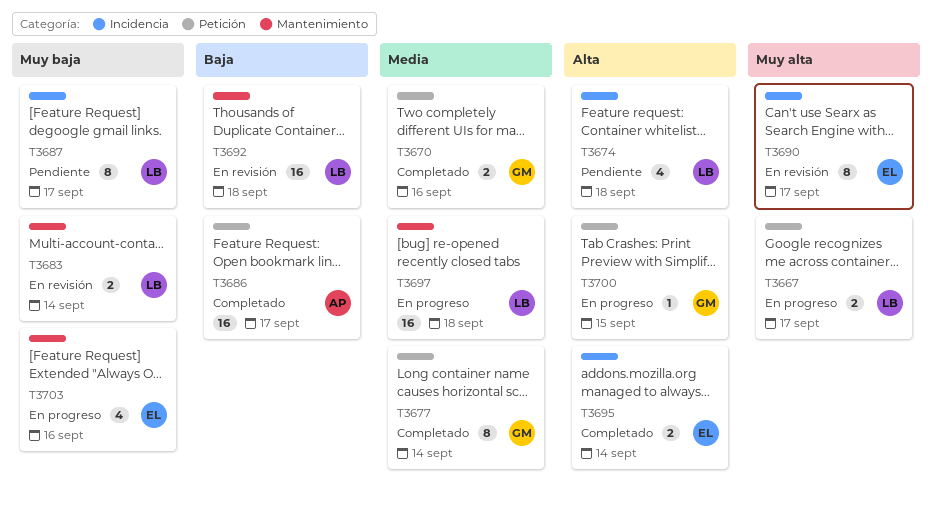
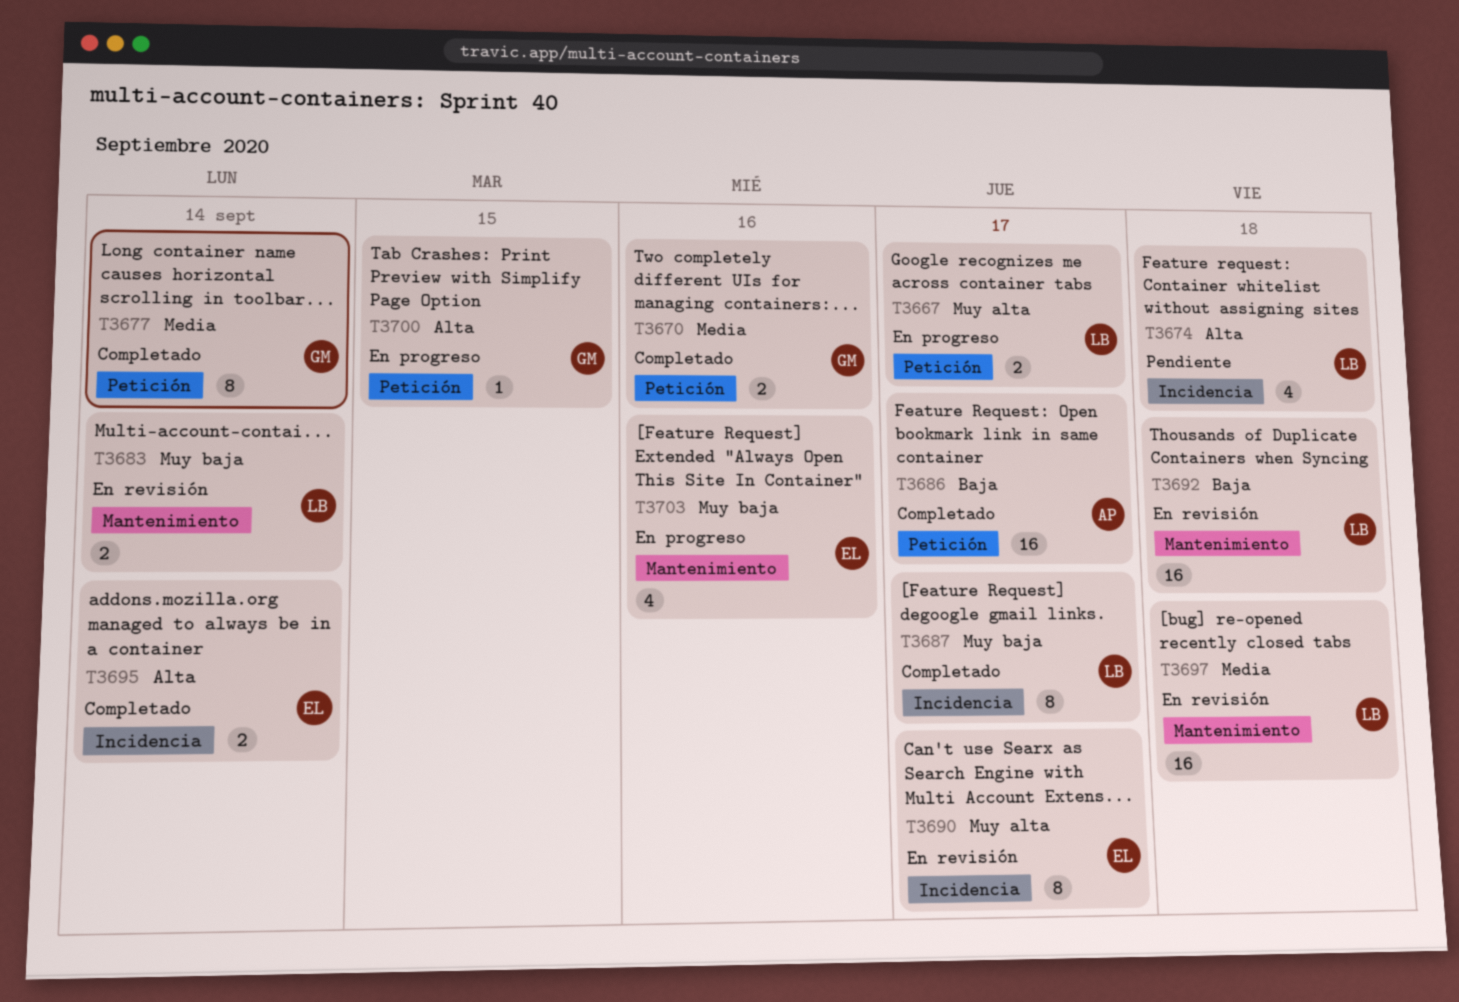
T3687, status: Pendiente -> Completado
T3697, status: En progreso -> En revisión

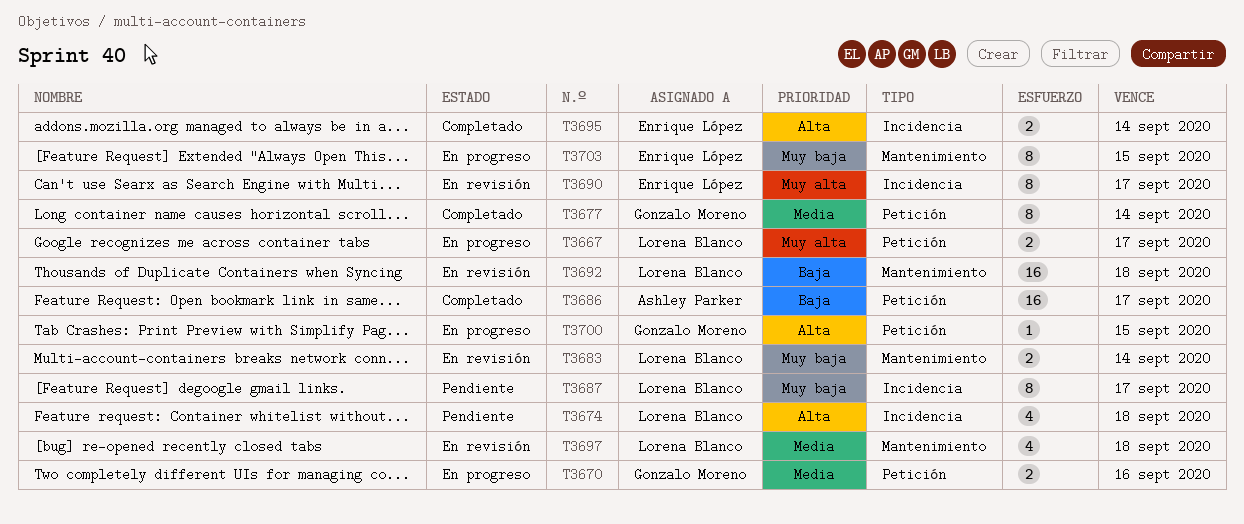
T3670, status: Completado -> En progreso
T3687, status: Completado -> Pendiente
T3697, estimate: 16 -> 4
T3703, estimate: 4 -> 8
T3703, due: Sep 16 -> Sep 15

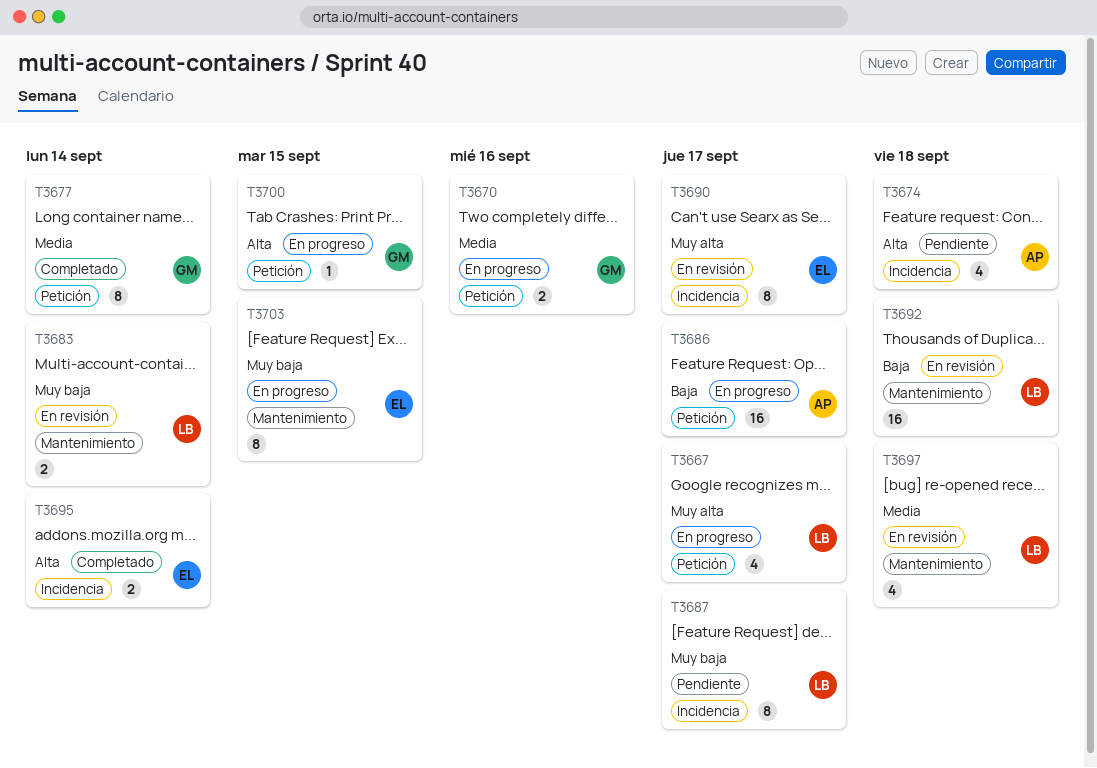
T3667, estimate: 2 -> 4
T3674, owner: Lorena Blanco -> Ashley Parker
T3686, status: Completado -> En progreso

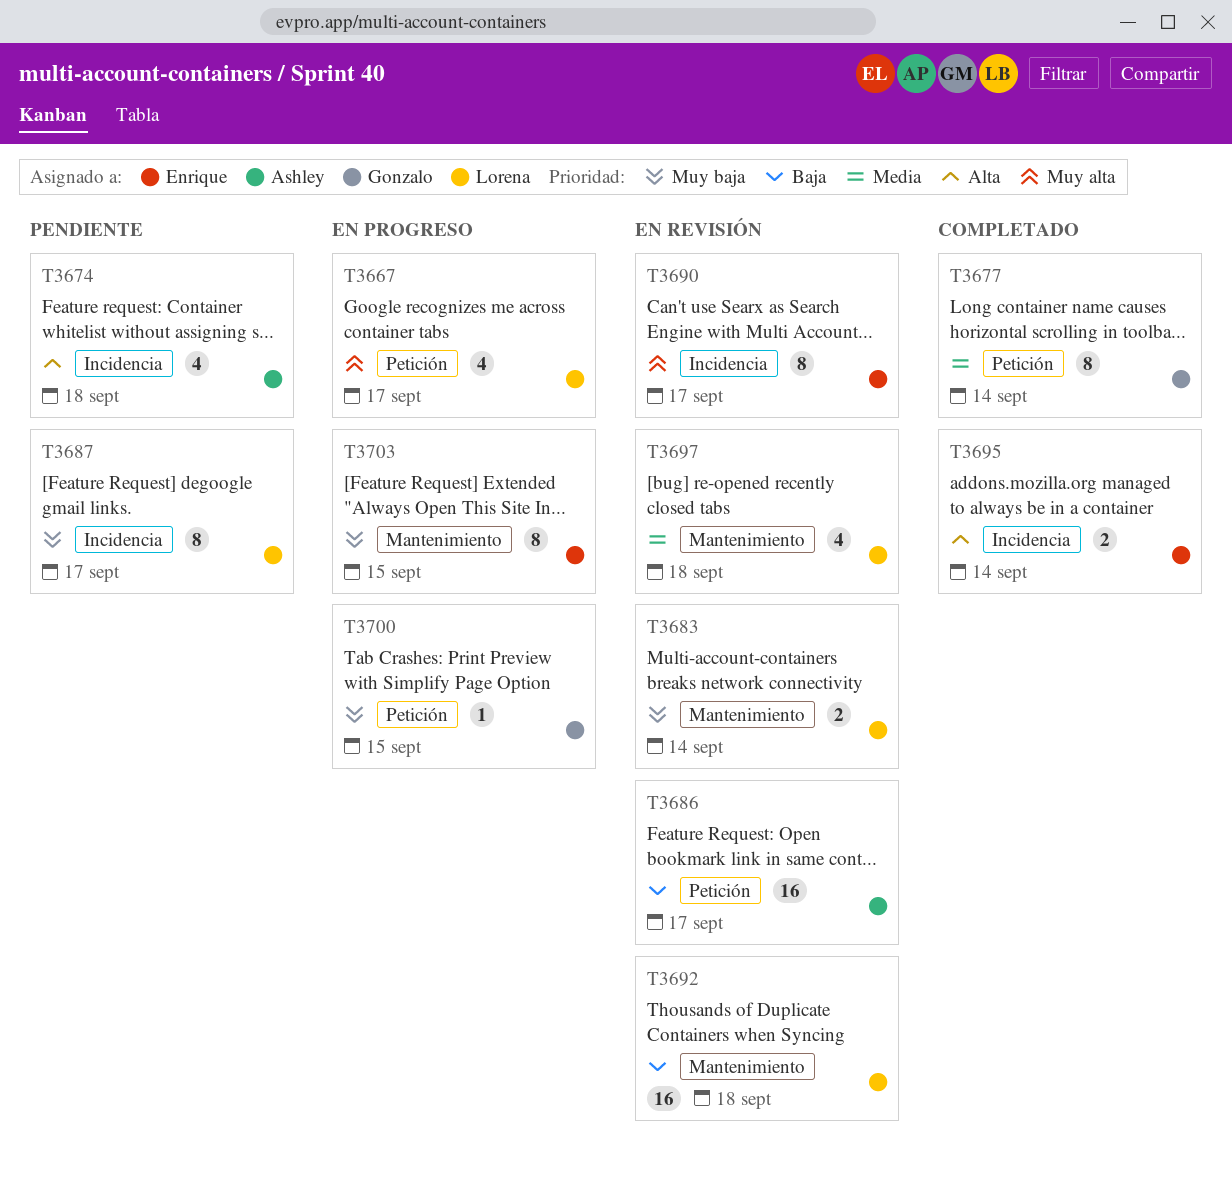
T3670: present -> none
T3686, status: En progreso -> En revisión
T3700, priority: Alta -> Muy baja

